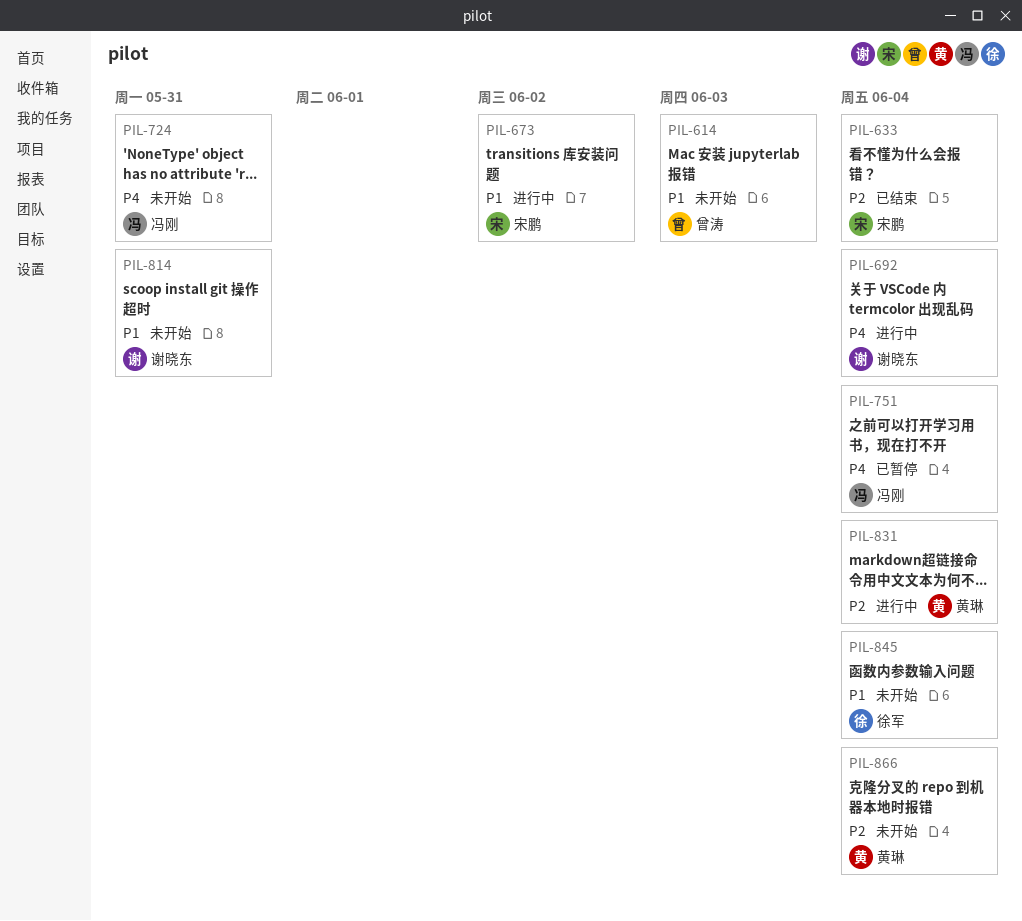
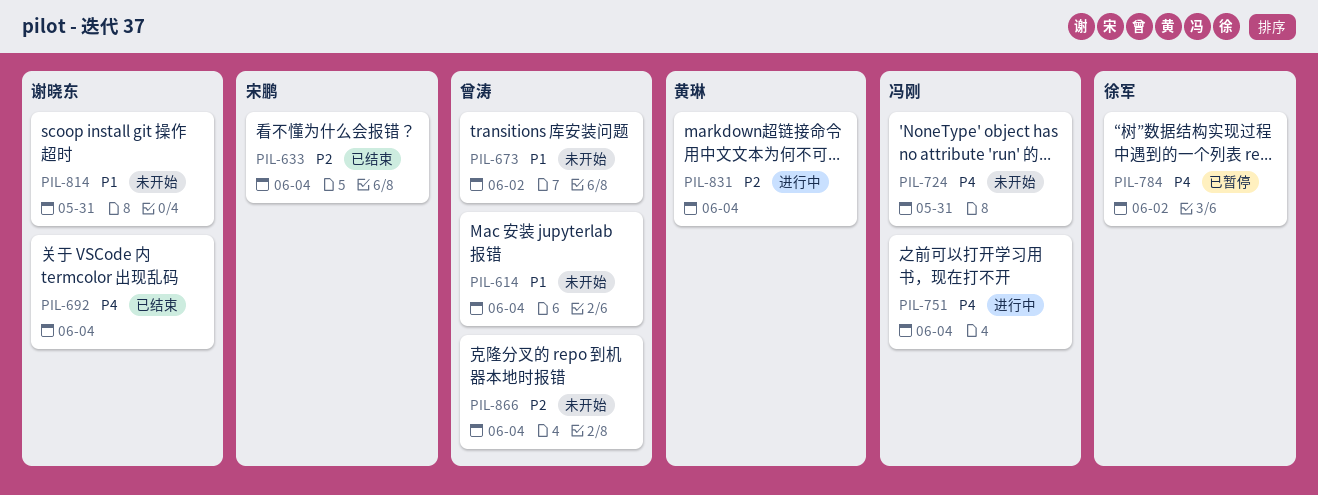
PIL-614, due: Jun 3 -> Jun 4
PIL-673, status: 进行中 -> 未开始
PIL-673, owner: 宋鹏 -> 曾涛
PIL-692, status: 进行中 -> 已结束
PIL-751, status: 已暂停 -> 进行中
PIL-784: none -> present
PIL-845: present -> none
PIL-866, owner: 黄琳 -> 曾涛

